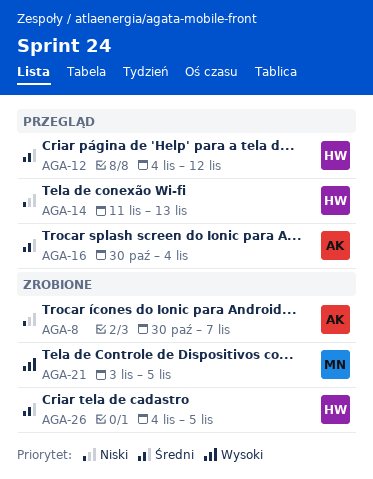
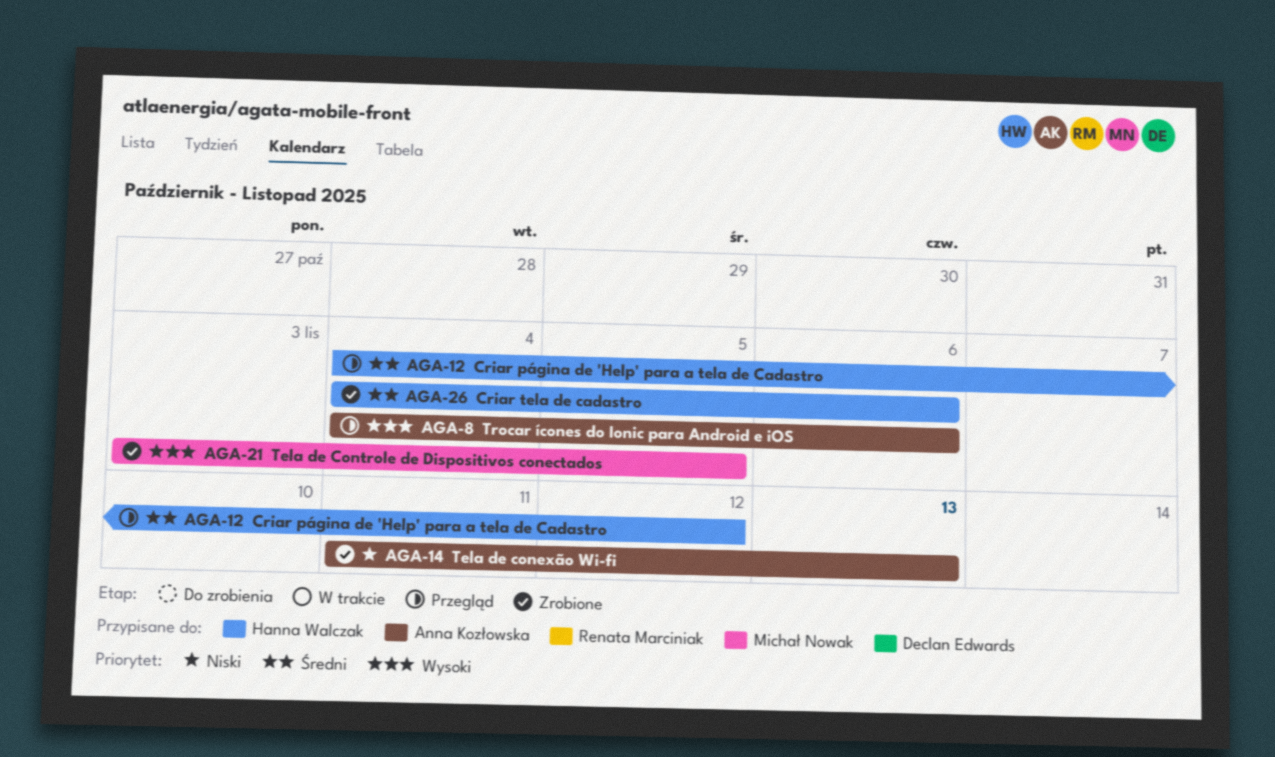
AGA-8, status: Zrobione -> Przegląd
AGA-8, priority: Niski -> Wysoki
AGA-8, start: Oct 30 -> Nov 4
AGA-8, due: Nov 7 -> Nov 6
AGA-14, status: Przegląd -> Zrobione
AGA-14, owner: Hanna Walczak -> Anna Kozłowska
AGA-16: present -> none
AGA-26, due: Nov 5 -> Nov 6

